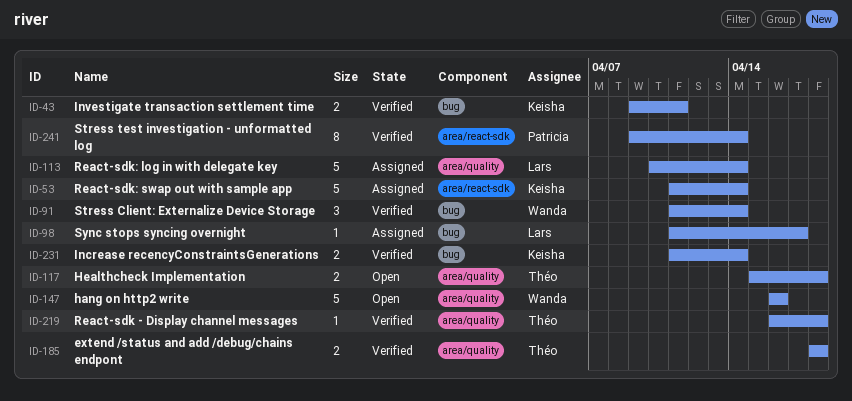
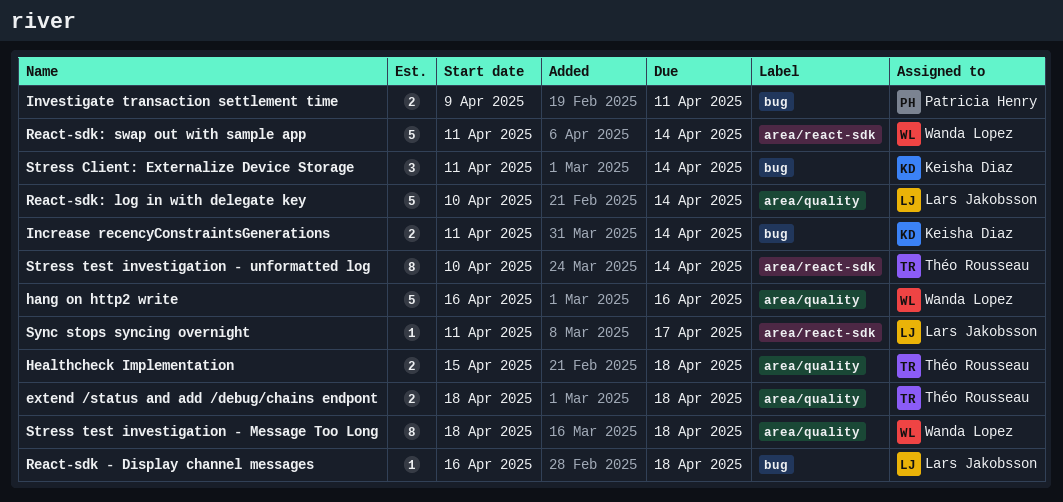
Investigate transaction settlement time, owner: Keisha Diaz -> Patricia Henry
React-sdk - Display channel messages, owner: Théo Rousseau -> Lars Jakobsson
React-sdk - Display channel messages, label: area/quality -> bug
React-sdk: swap out with sample app, owner: Keisha Diaz -> Wanda Lopez
Stress Client: Externalize Device Storage, owner: Wanda Lopez -> Keisha Diaz
Stress test investigation - Message Too Long: none -> present
Stress test investigation - unformatted log, owner: Patricia Henry -> Théo Rousseau
Stress test investigation - unformatted log, start: Apr 9 -> Apr 10
Sync stops syncing overnight, label: bug -> area/react-sdk

